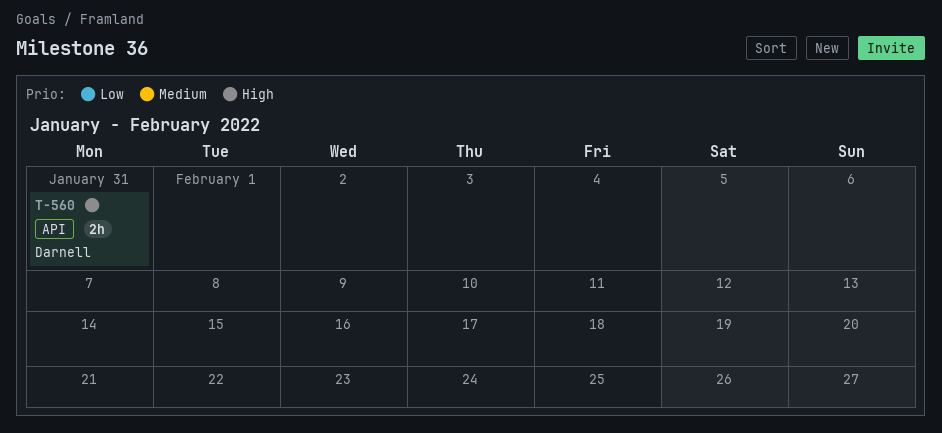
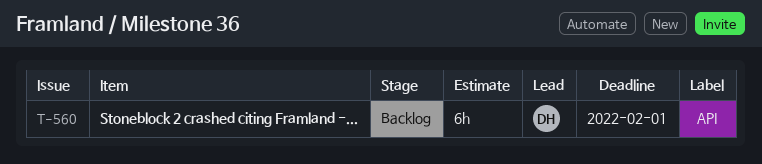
T-560, estimate: 2h -> 6h
T-560, due: Jan 31 -> Feb 1

